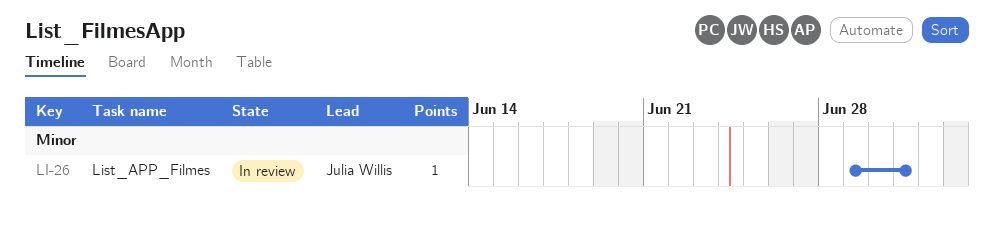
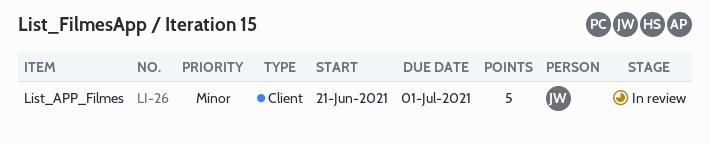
LI-26, estimate: 1 -> 5
LI-26, start: Jun 29 -> Jun 21

